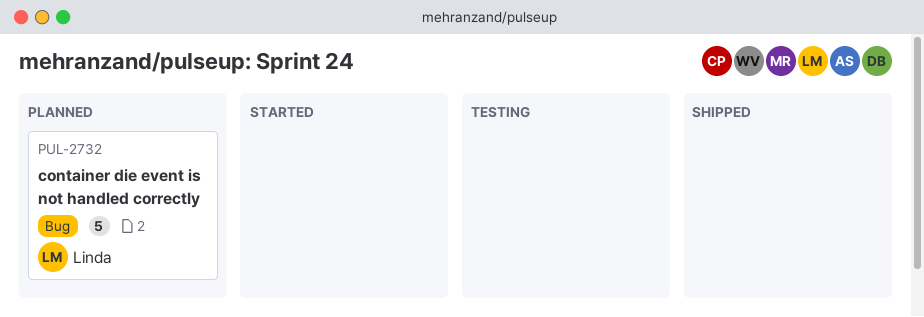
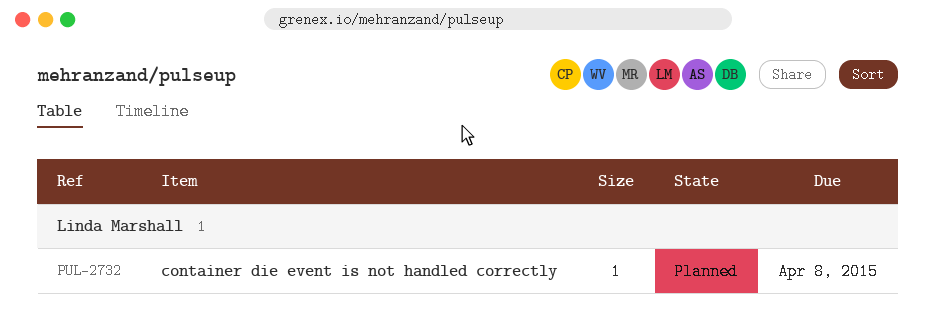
PUL-2732, estimate: 5 -> 1

